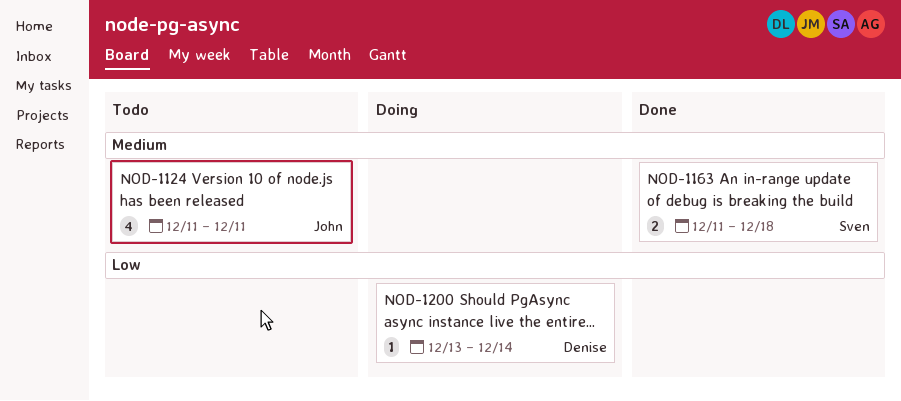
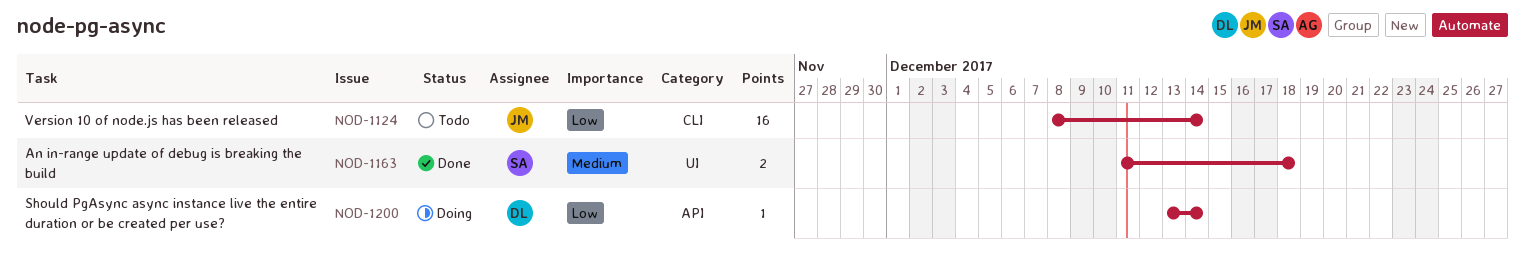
NOD-1124, priority: Medium -> Low
NOD-1124, estimate: 4 -> 16
NOD-1124, start: Dec 11 -> Dec 8
NOD-1124, due: Dec 11 -> Dec 14

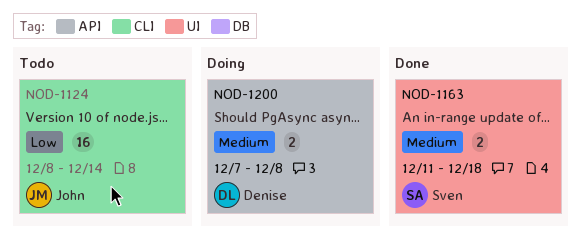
NOD-1200, priority: Low -> Medium
NOD-1200, estimate: 1 -> 2
NOD-1200, start: Dec 13 -> Dec 7
NOD-1200, due: Dec 14 -> Dec 8

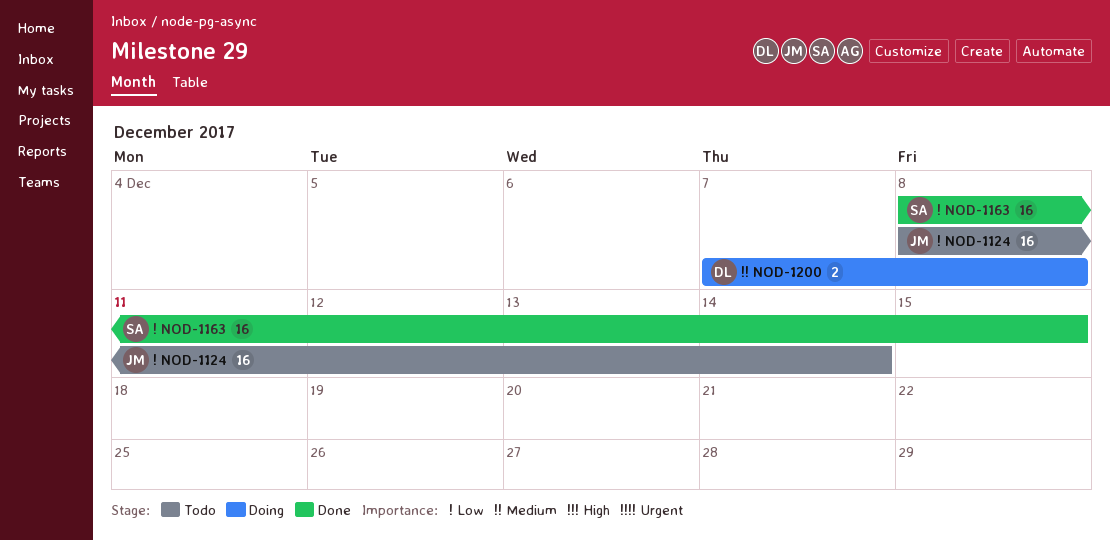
NOD-1163, priority: Medium -> Low
NOD-1163, estimate: 2 -> 16
NOD-1163, start: Dec 11 -> Dec 8
NOD-1163, due: Dec 18 -> Dec 15

